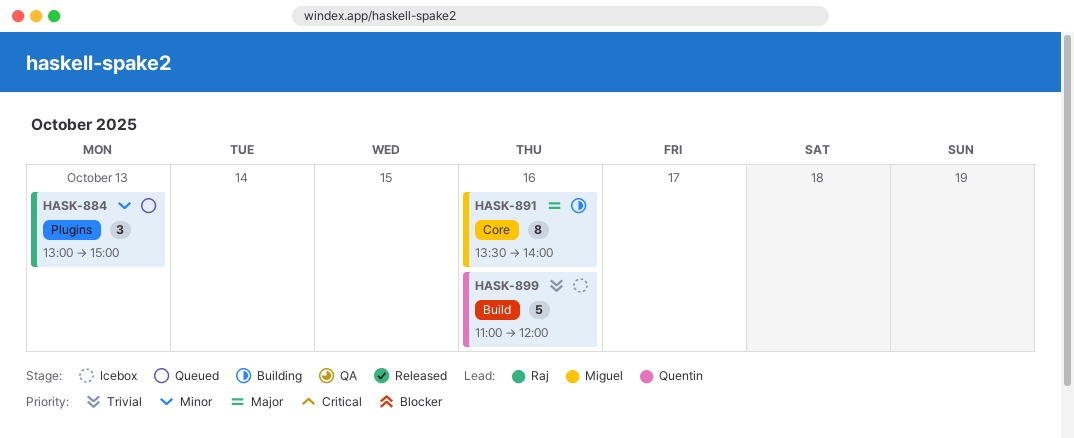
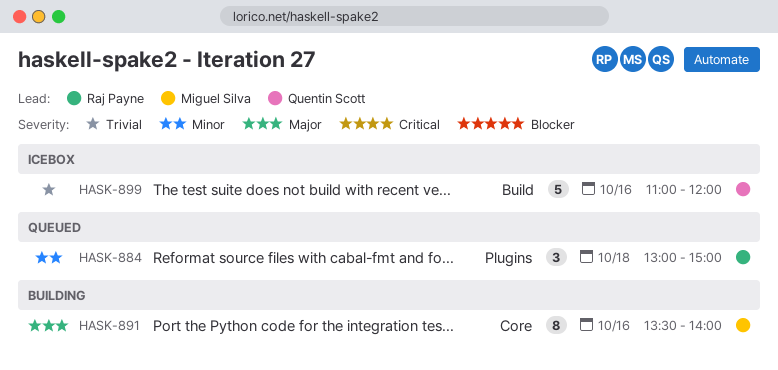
HASK-884, day: Oct 13 -> Oct 18

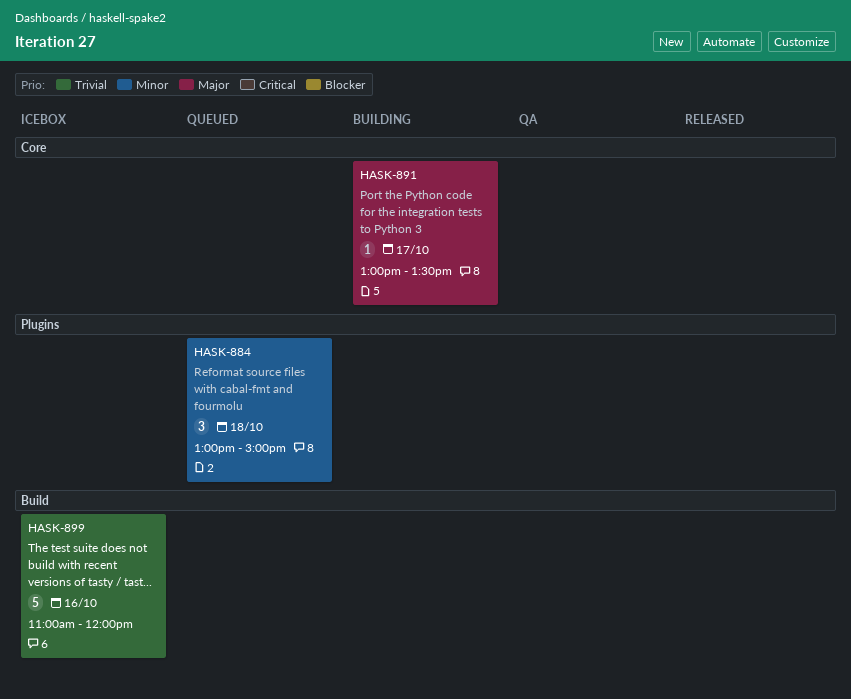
HASK-891, estimate: 8 -> 1
HASK-891, day: Oct 16 -> Oct 17
HASK-891, begins: 13:30 -> 13:00
HASK-891, ends: 14:00 -> 13:30

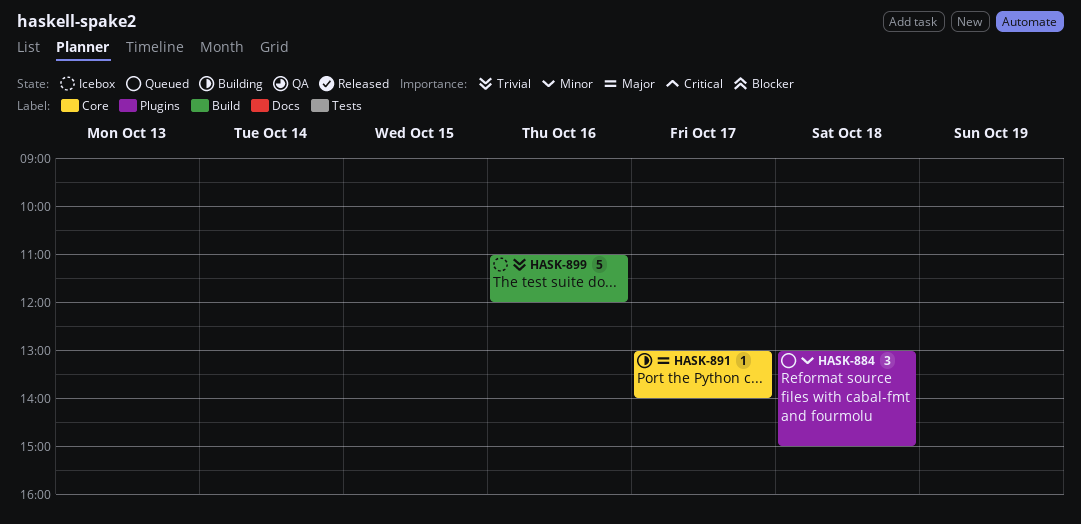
HASK-891, ends: 13:30 -> 14:00

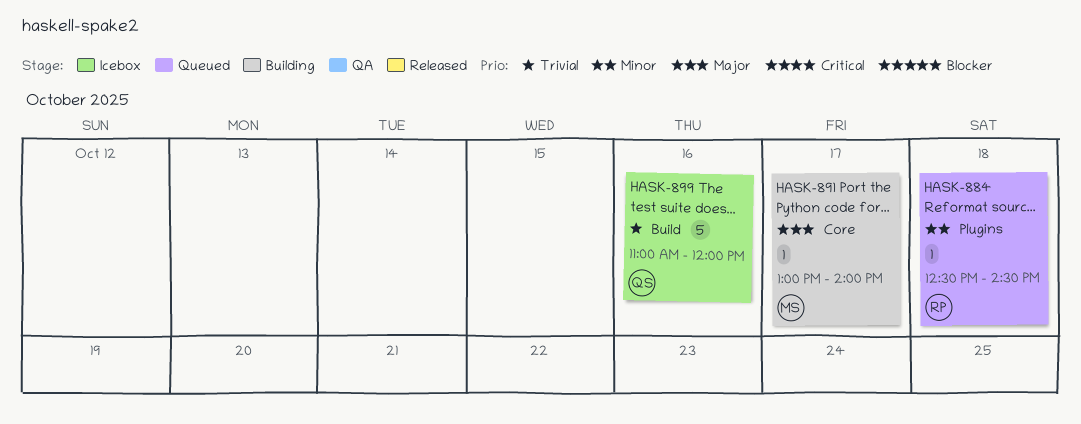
HASK-884, estimate: 3 -> 1
HASK-884, begins: 13:00 -> 12:30
HASK-884, ends: 15:00 -> 14:30

